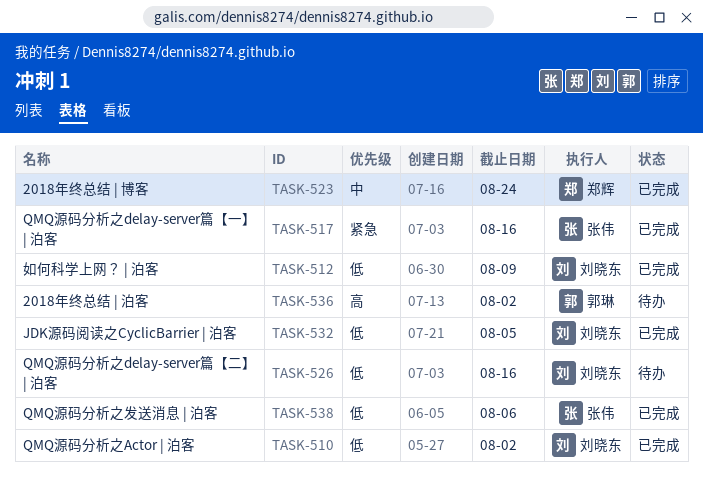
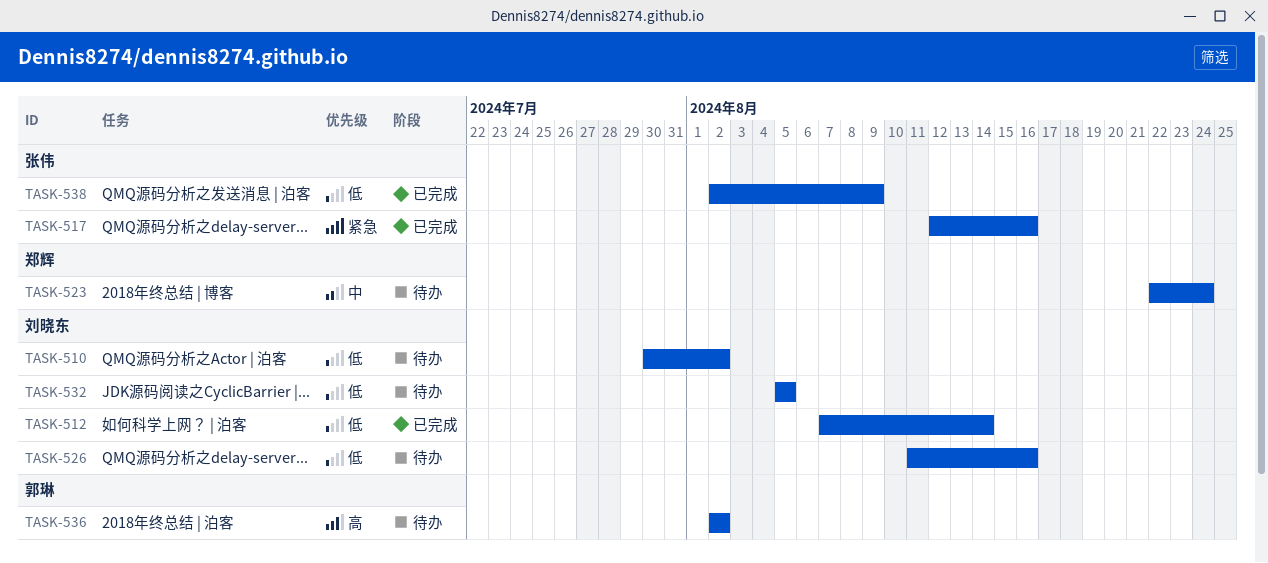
TASK-510, status: 已完成 -> 待办
TASK-512, due: Aug 9 -> Aug 14
TASK-523, status: 已完成 -> 待办
TASK-532, status: 已完成 -> 待办
TASK-538, due: Aug 6 -> Aug 9

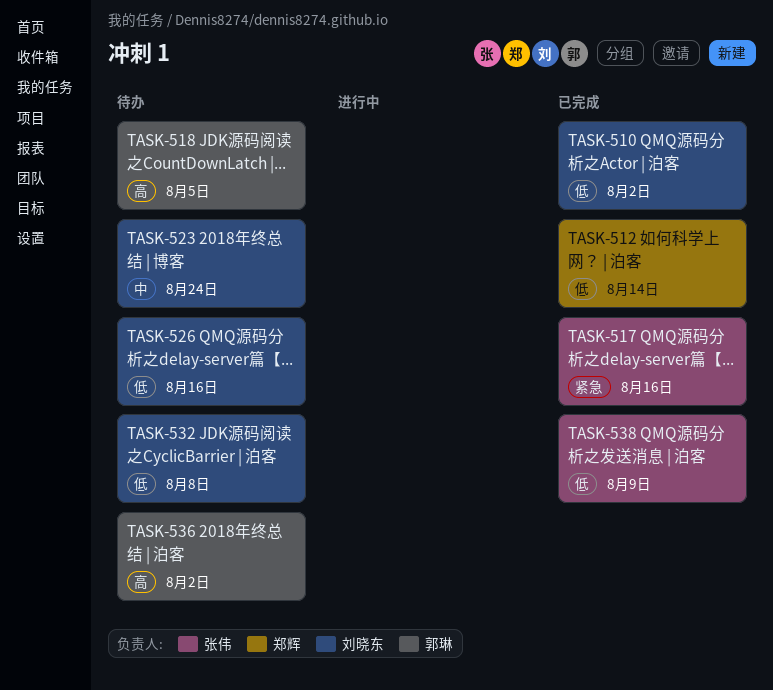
TASK-510, status: 待办 -> 已完成
TASK-512, owner: 刘晓东 -> 郑辉
TASK-518: none -> present
TASK-523, owner: 郑辉 -> 刘晓东
TASK-532, due: Aug 5 -> Aug 8

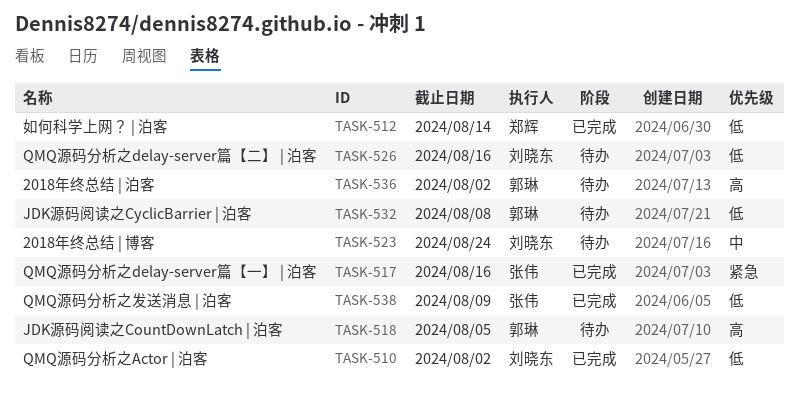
TASK-532, owner: 刘晓东 -> 郭琳

